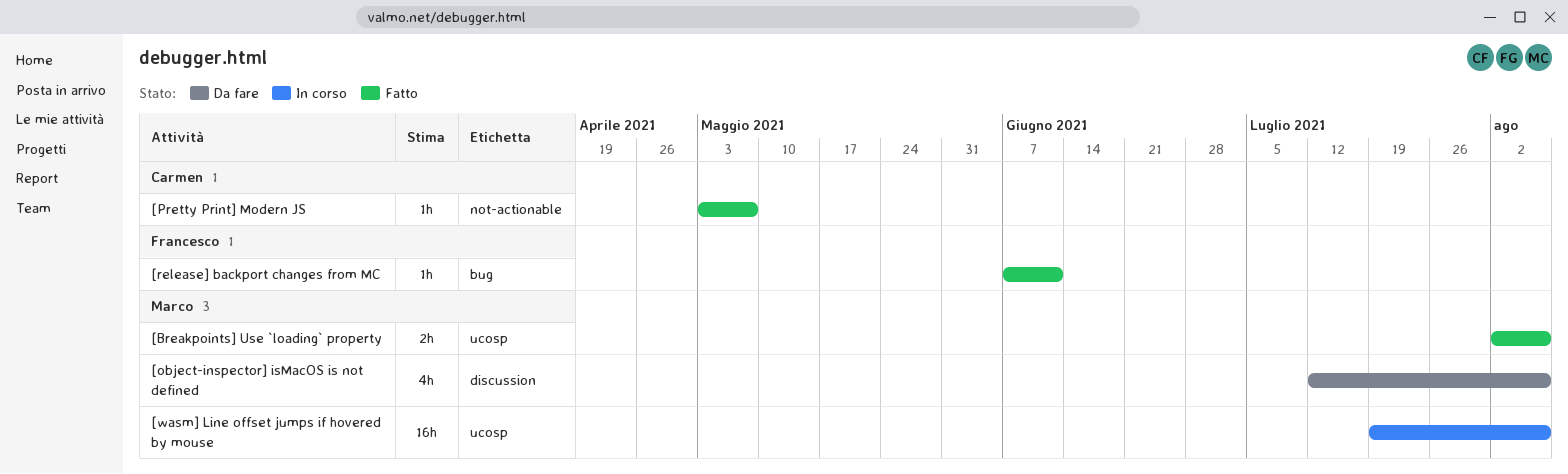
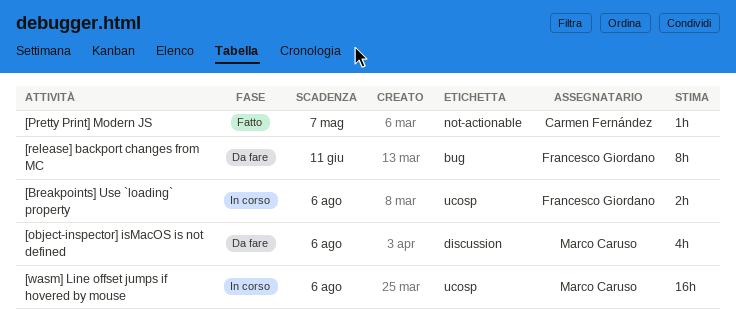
[Breakpoints] Use `loading` property, status: Fatto -> In corso
[Breakpoints] Use `loading` property, owner: Marco Caruso -> Francesco Giordano
[release] backport changes from MC, status: Fatto -> Da fare
[release] backport changes from MC, estimate: 1h -> 8h

